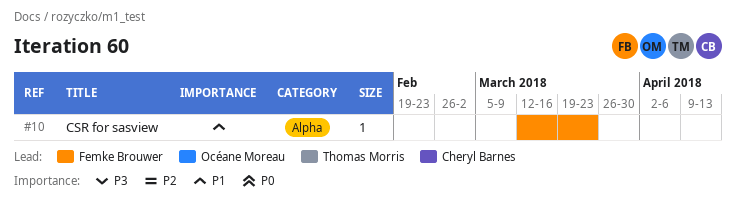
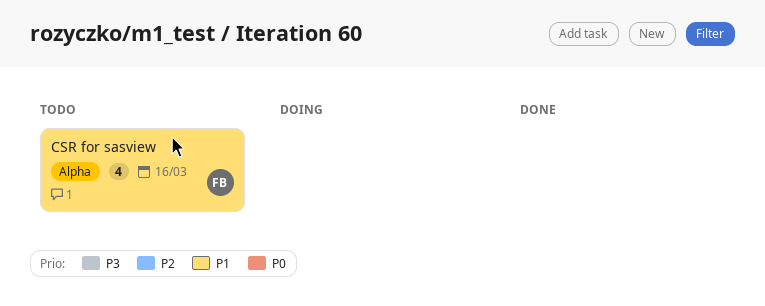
CSR for sasview, estimate: 1 -> 4
CSR for sasview, due: Mar 23 -> Mar 16

